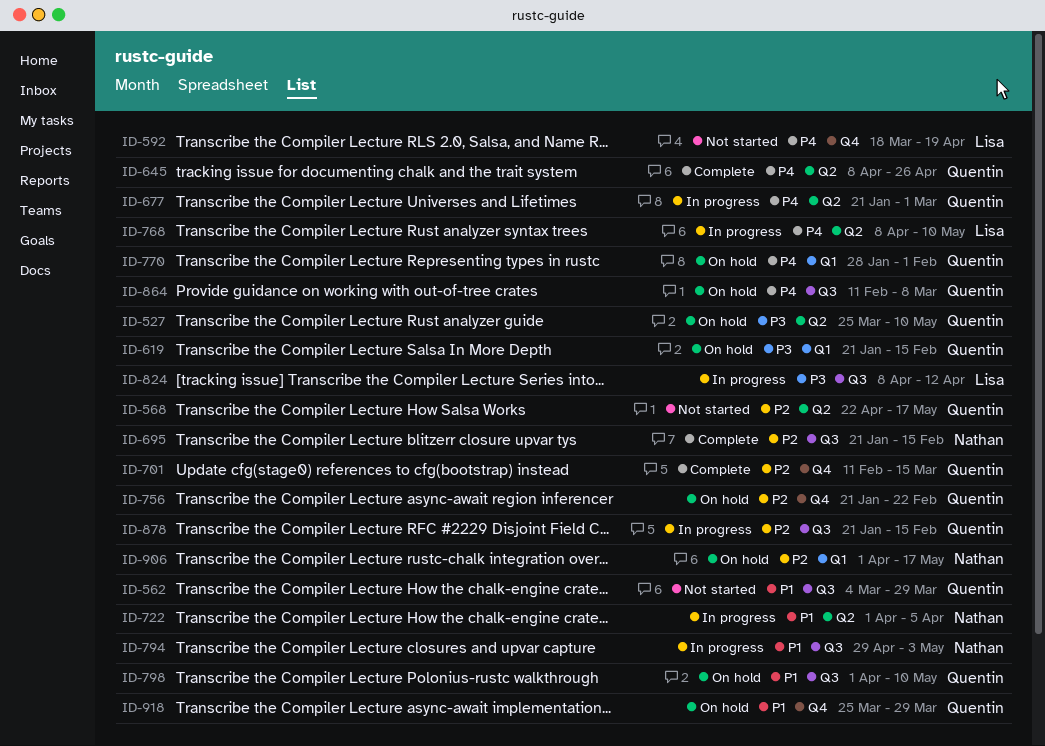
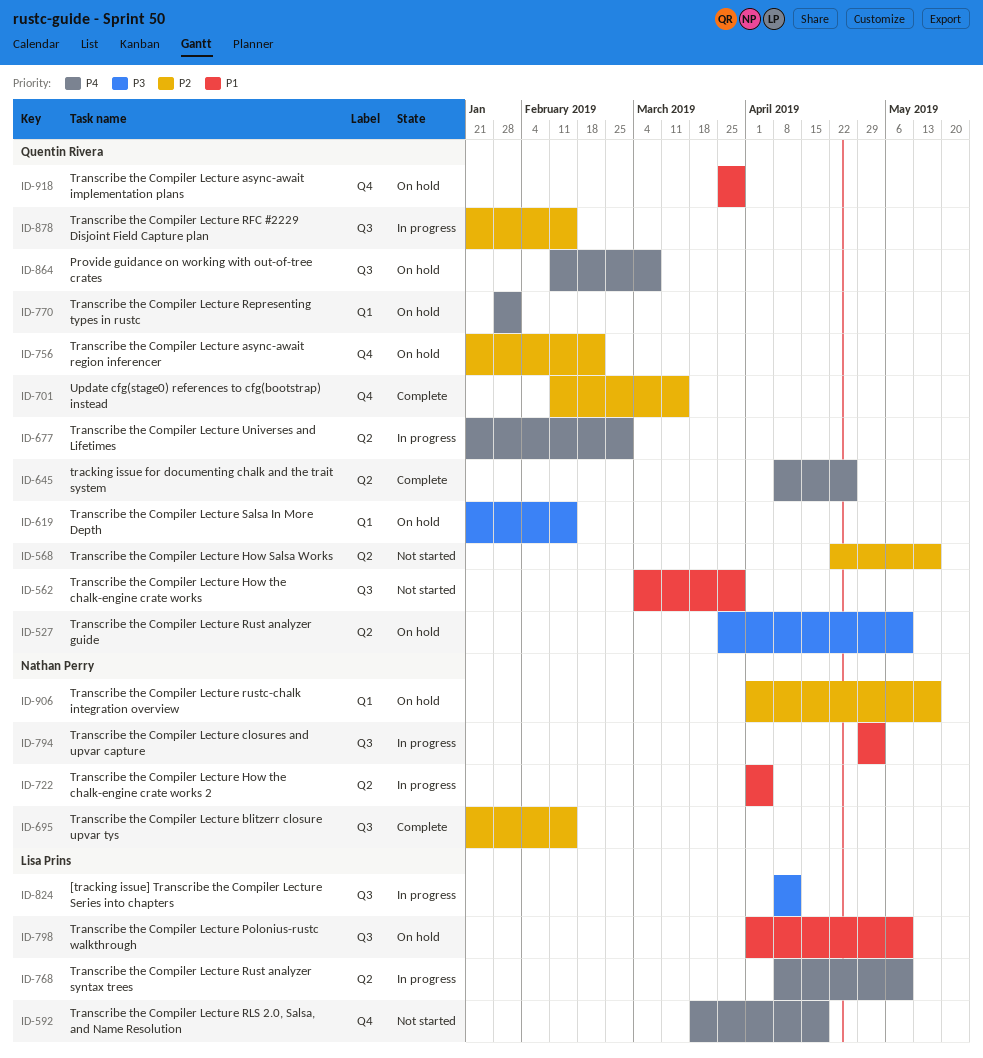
ID-798, owner: Quentin Rivera -> Lisa Prins

